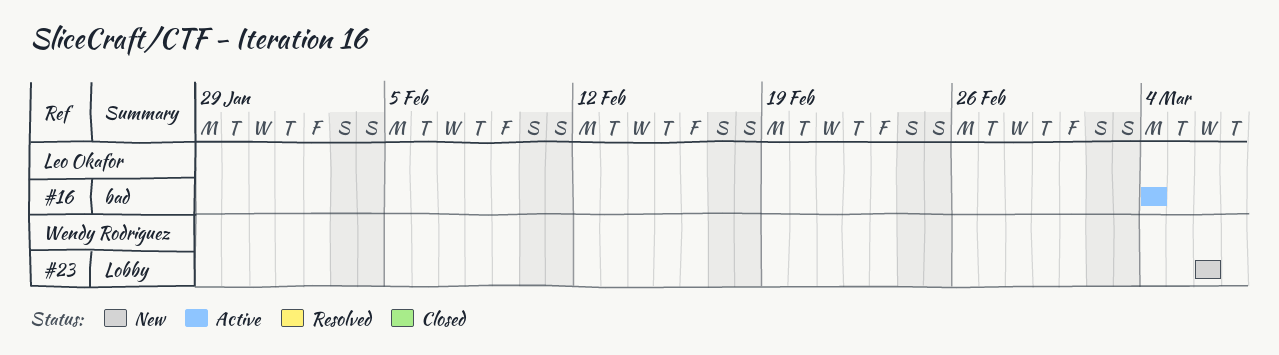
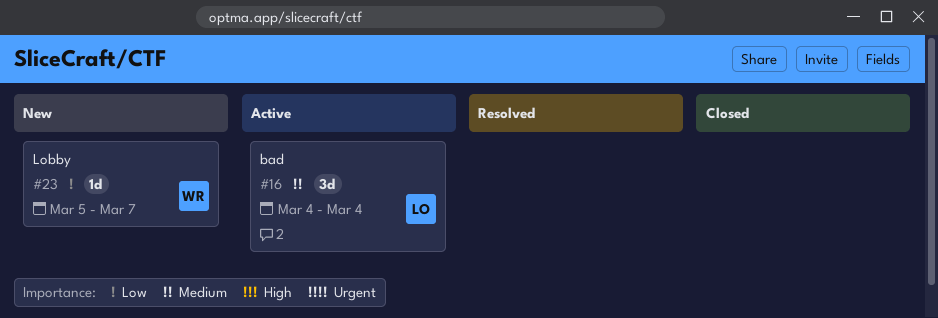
#23, start: Mar 6 -> Mar 5
#23, due: Mar 6 -> Mar 7

